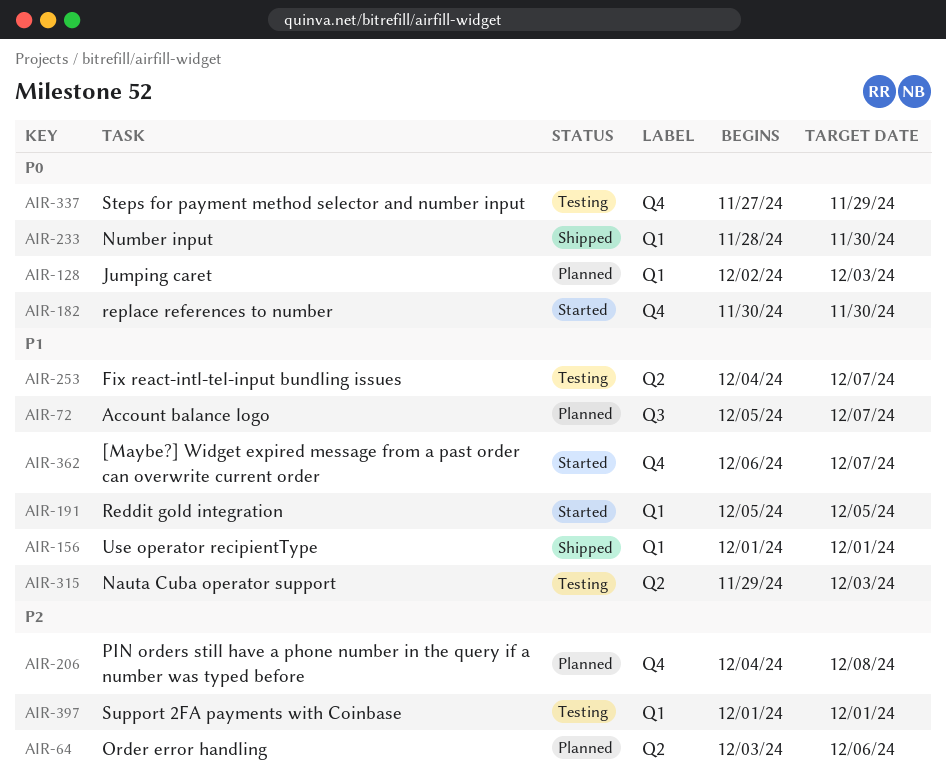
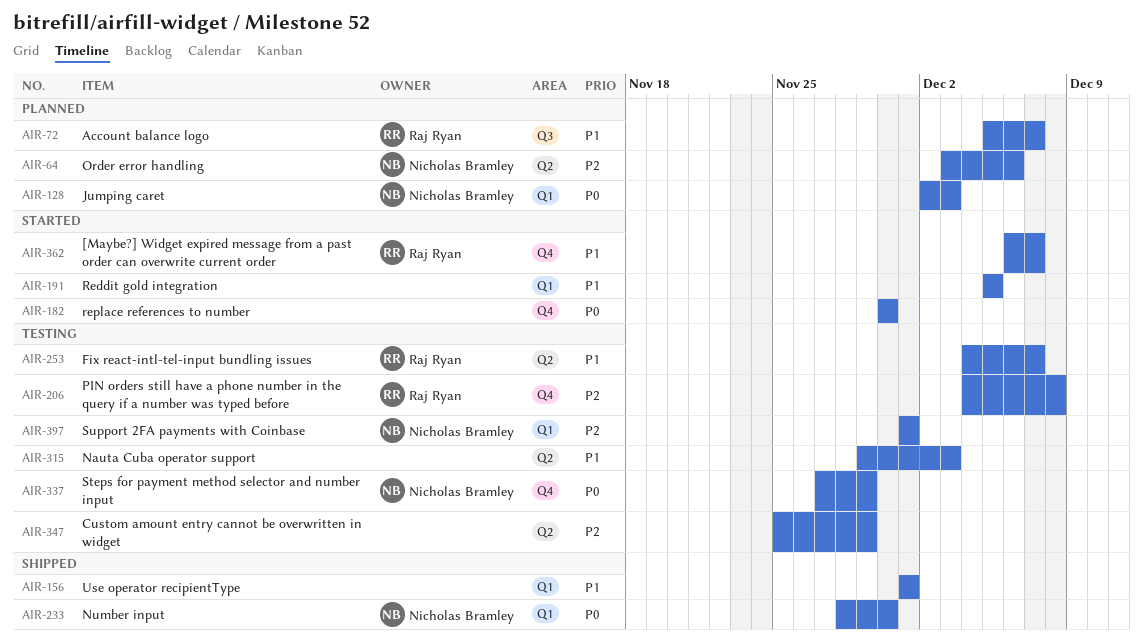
AIR-206, status: Planned -> Testing
AIR-347: none -> present

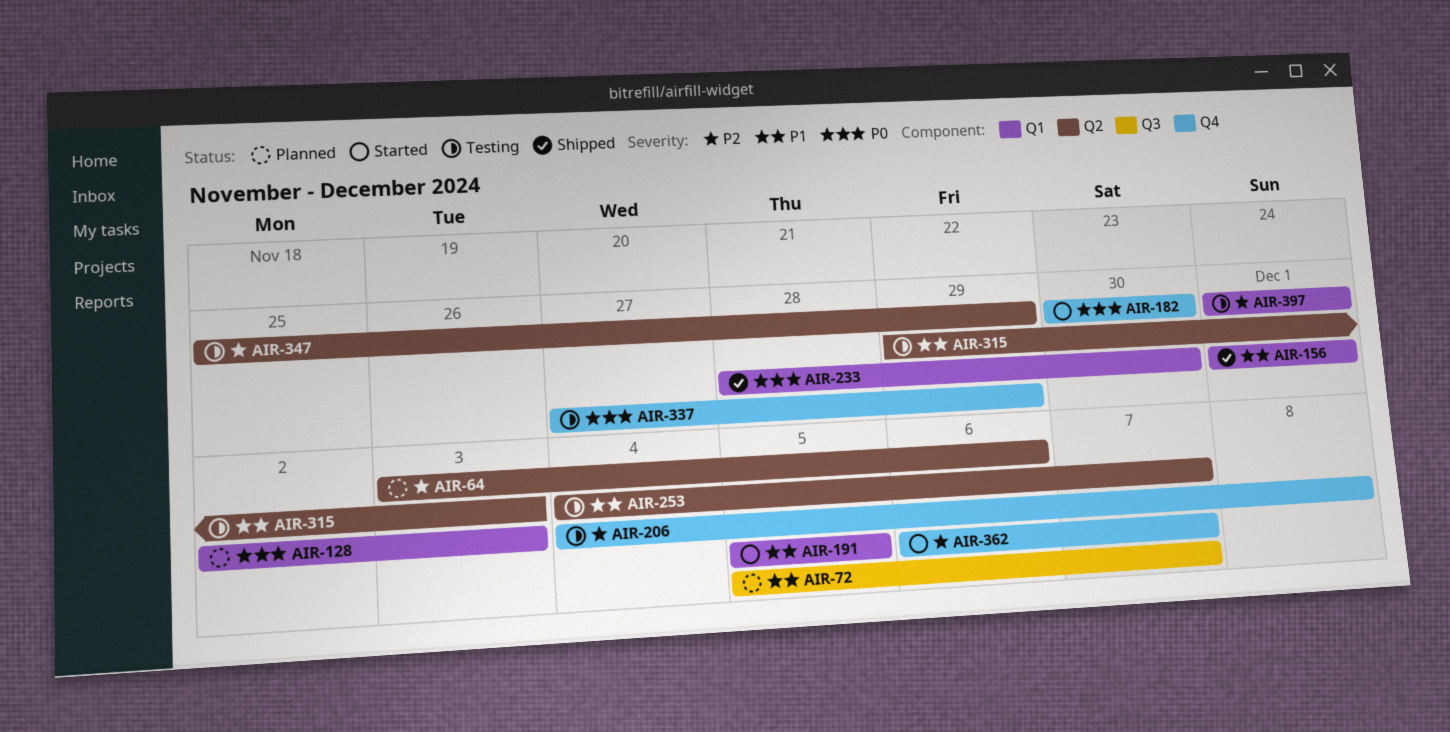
AIR-362, priority: P1 -> P2

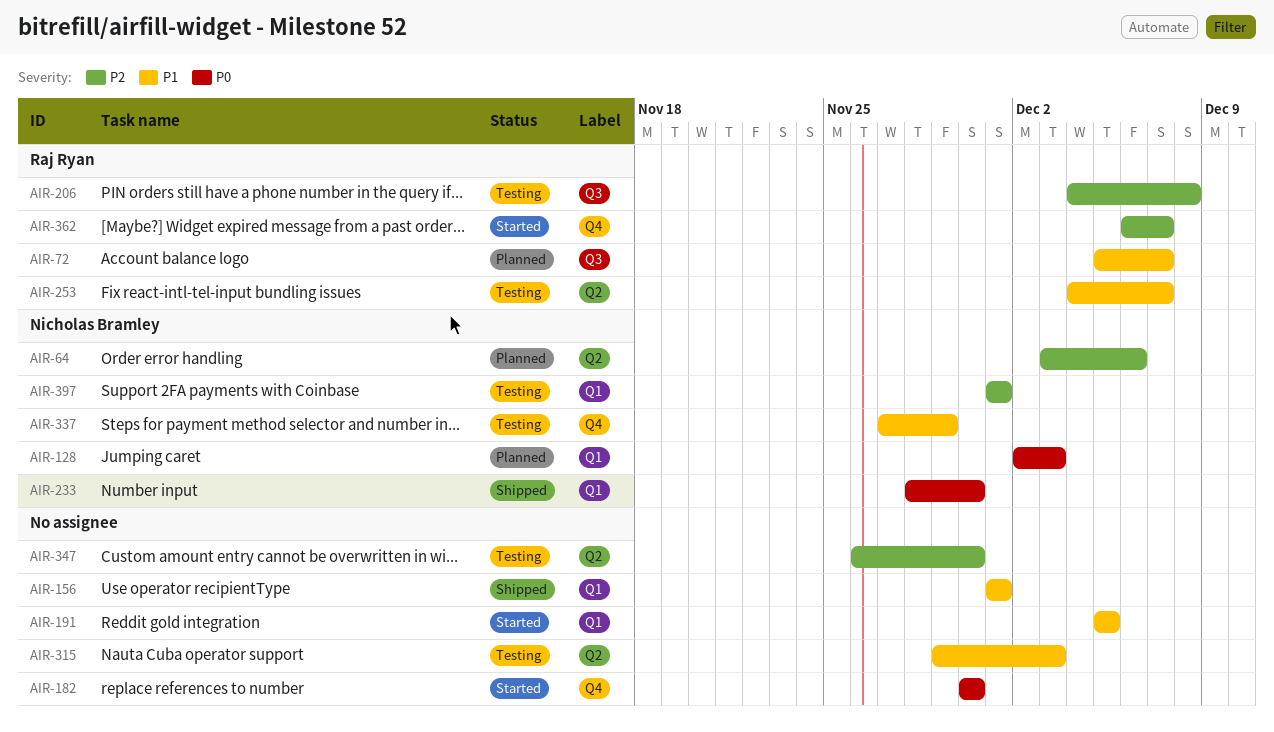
AIR-206, label: Q4 -> Q3
AIR-337, priority: P0 -> P1
AIR-347, start: Nov 25 -> Nov 26
AIR-347, due: Nov 29 -> Nov 30

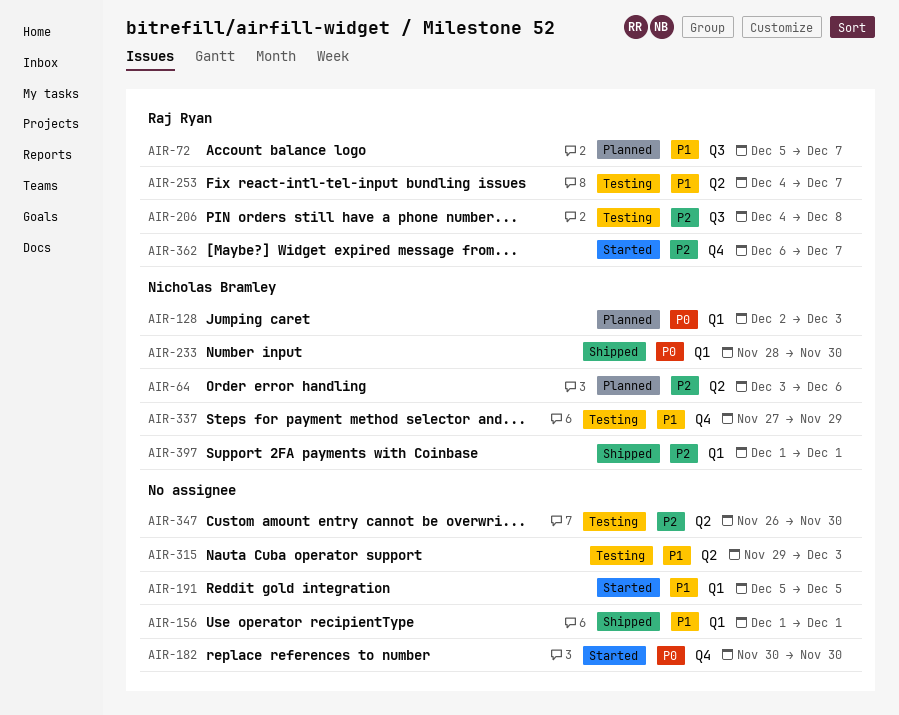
AIR-397, status: Testing -> Shipped

